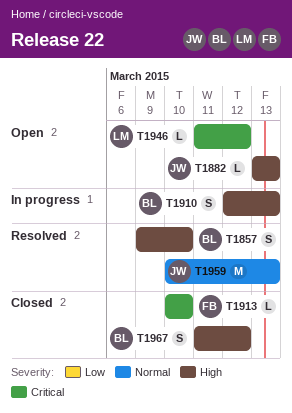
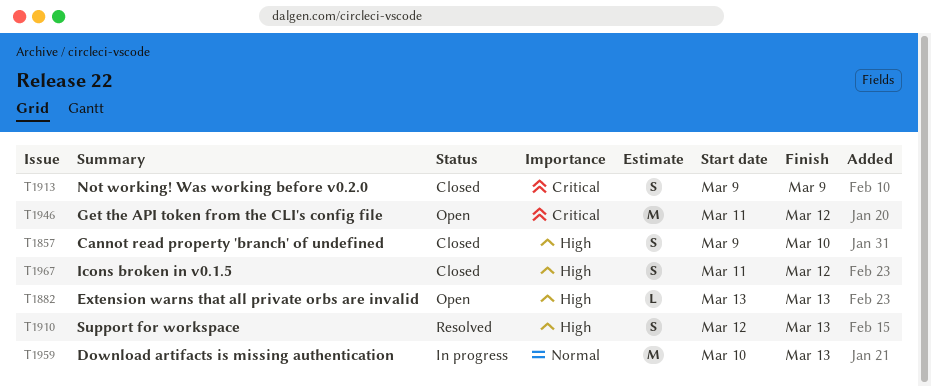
T1857, status: Resolved -> Closed
T1910, status: In progress -> Resolved
T1913, estimate: L -> S
T1913, start: Mar 10 -> Mar 9
T1913, due: Mar 10 -> Mar 9
T1946, estimate: L -> M
T1959, status: Resolved -> In progress

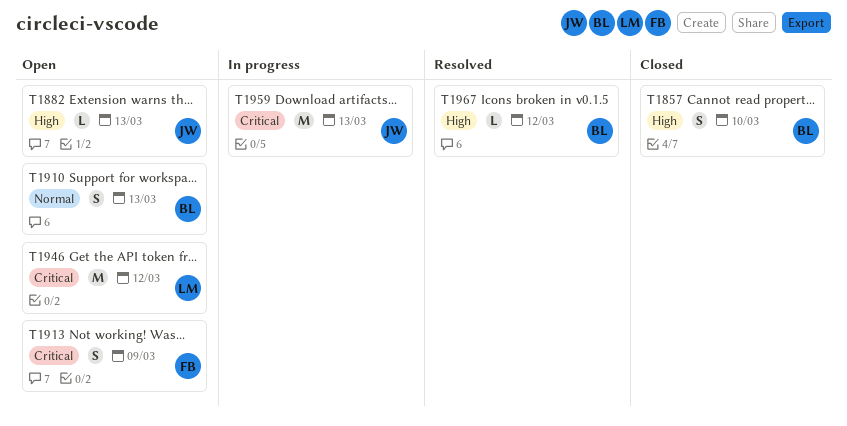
T1910, status: Resolved -> Open
T1910, priority: High -> Normal
T1913, status: Closed -> Open
T1959, priority: Normal -> Critical
T1967, status: Closed -> Resolved
T1967, estimate: S -> L

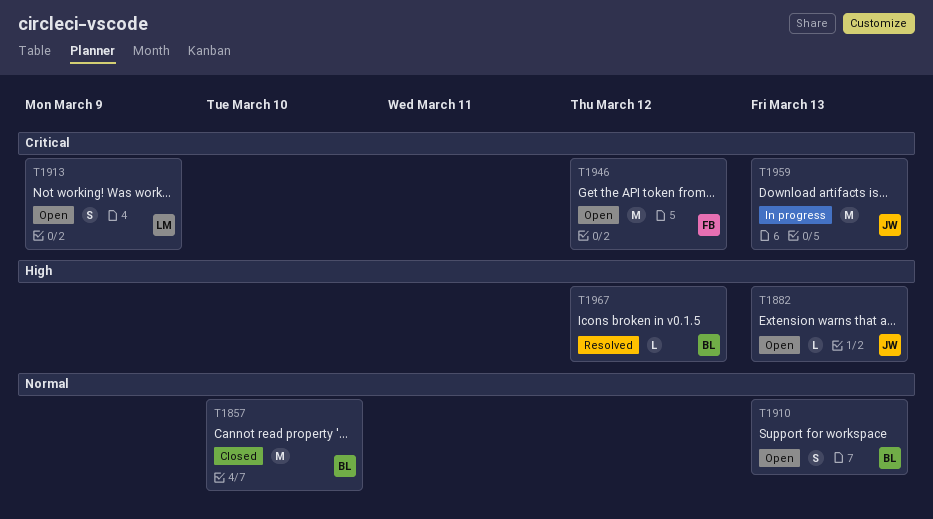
T1857, priority: High -> Normal
T1857, estimate: S -> M
T1913, owner: FB -> LM
T1946, owner: LM -> FB

